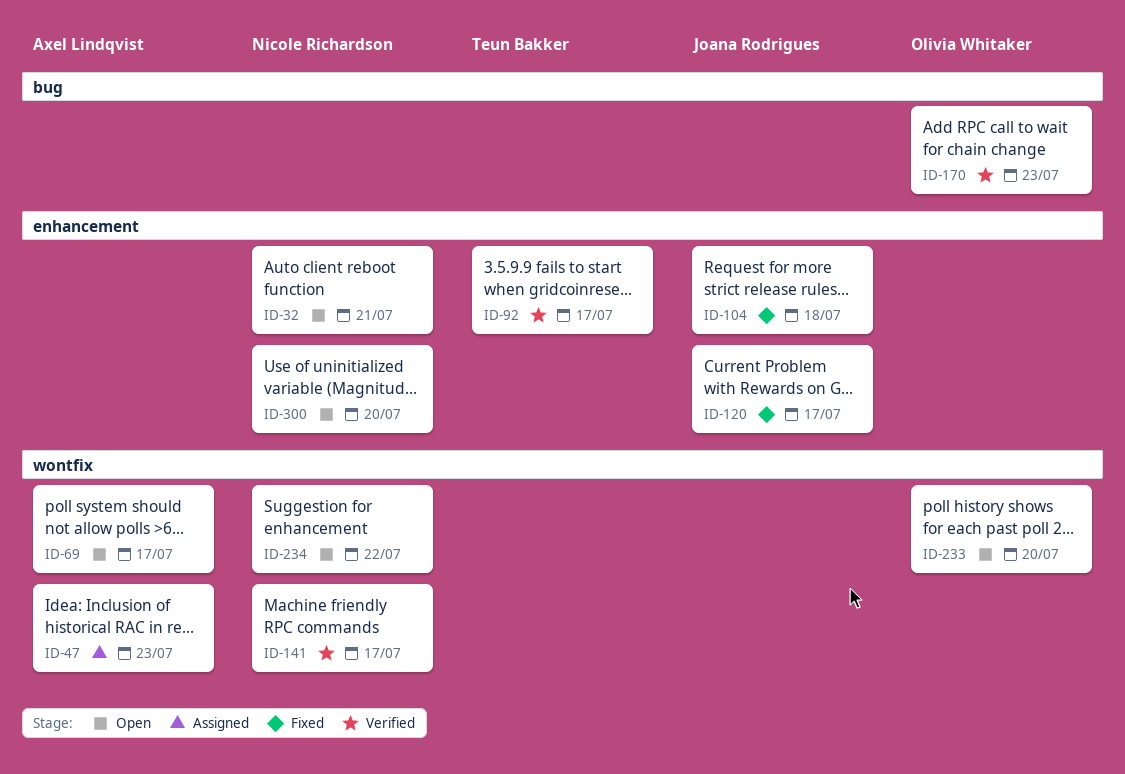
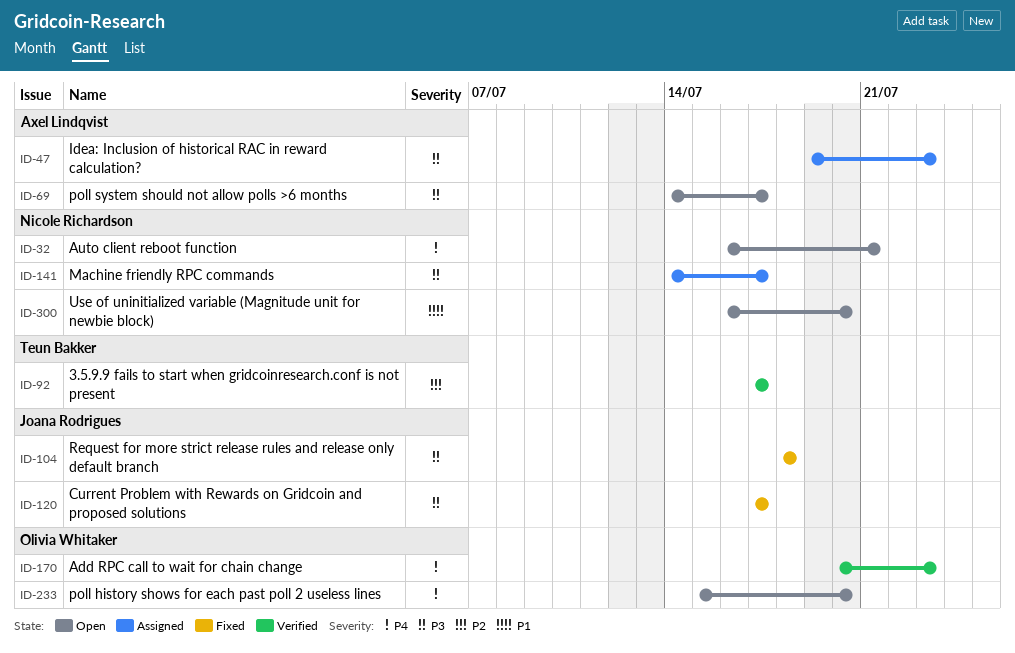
ID-141, status: Verified -> Assigned
ID-234: present -> none

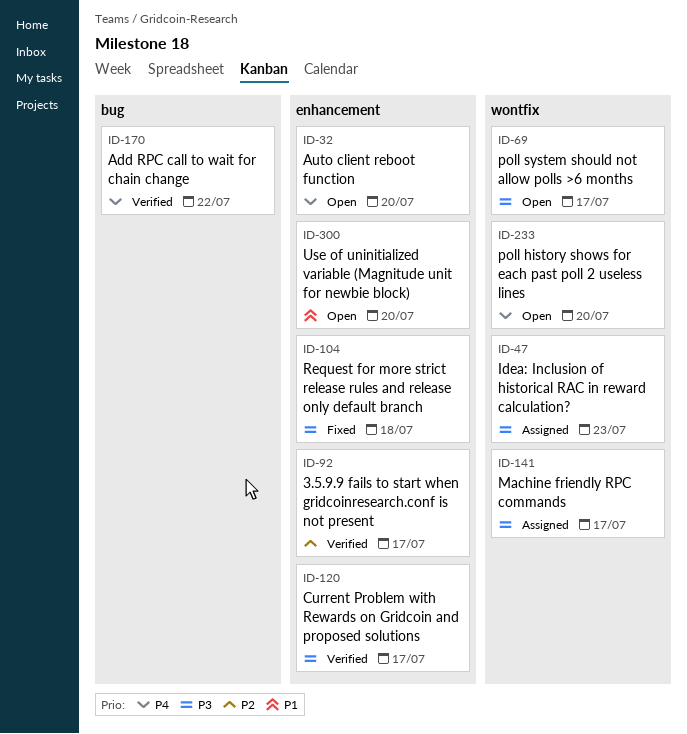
ID-32, due: Jul 21 -> Jul 20
ID-120, status: Fixed -> Verified
ID-170, due: Jul 23 -> Jul 22

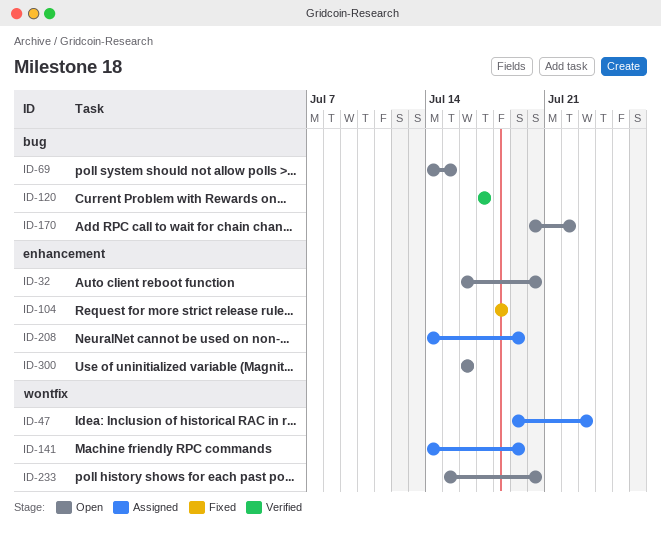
ID-69, label: wontfix -> bug
ID-69, due: Jul 17 -> Jul 15
ID-92: present -> none
ID-120, label: enhancement -> bug
ID-141, due: Jul 17 -> Jul 19
ID-170, status: Verified -> Open
ID-208: none -> present
ID-300, due: Jul 20 -> Jul 16

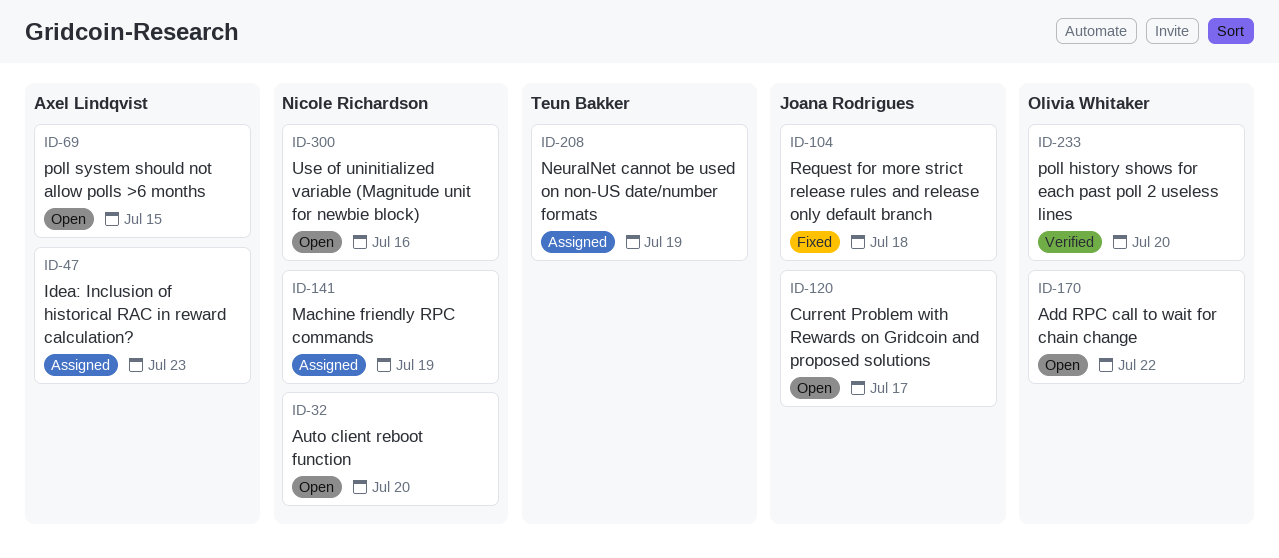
ID-120, status: Verified -> Open
ID-233, status: Open -> Verified

